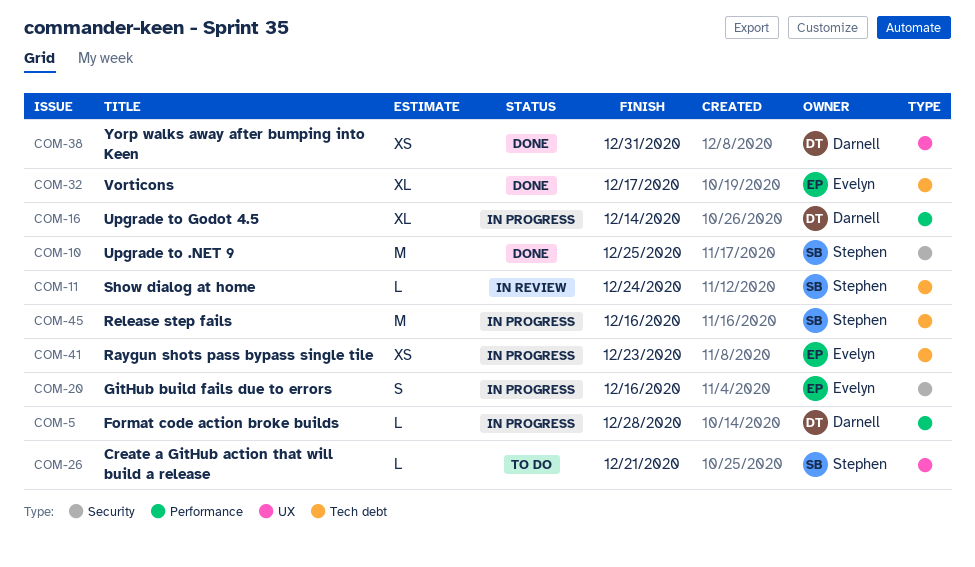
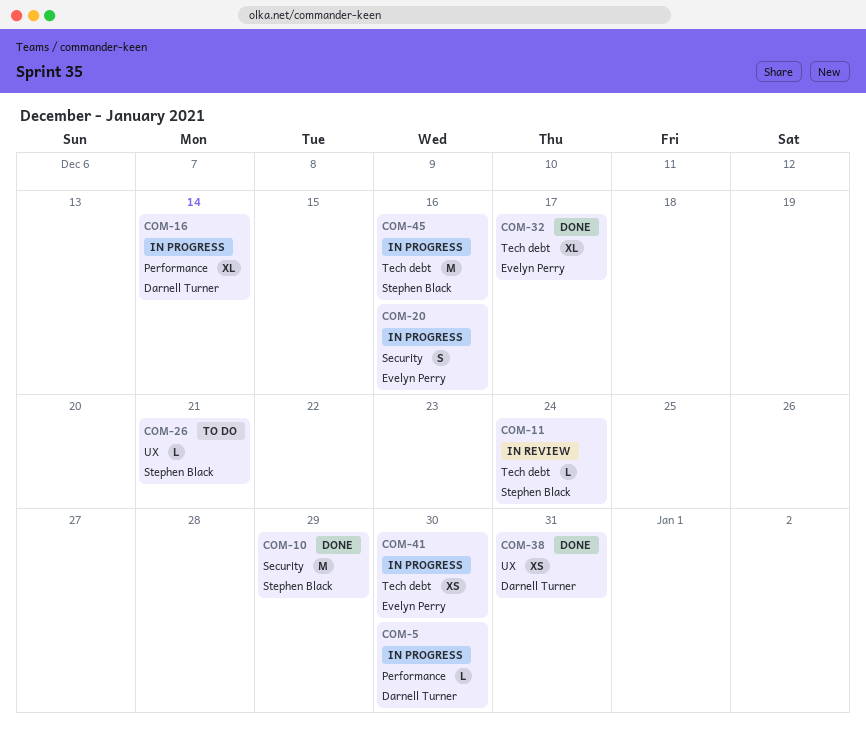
COM-5, due: Dec 28 -> Dec 30
COM-10, due: Dec 25 -> Dec 29
COM-41, due: Dec 23 -> Dec 30

